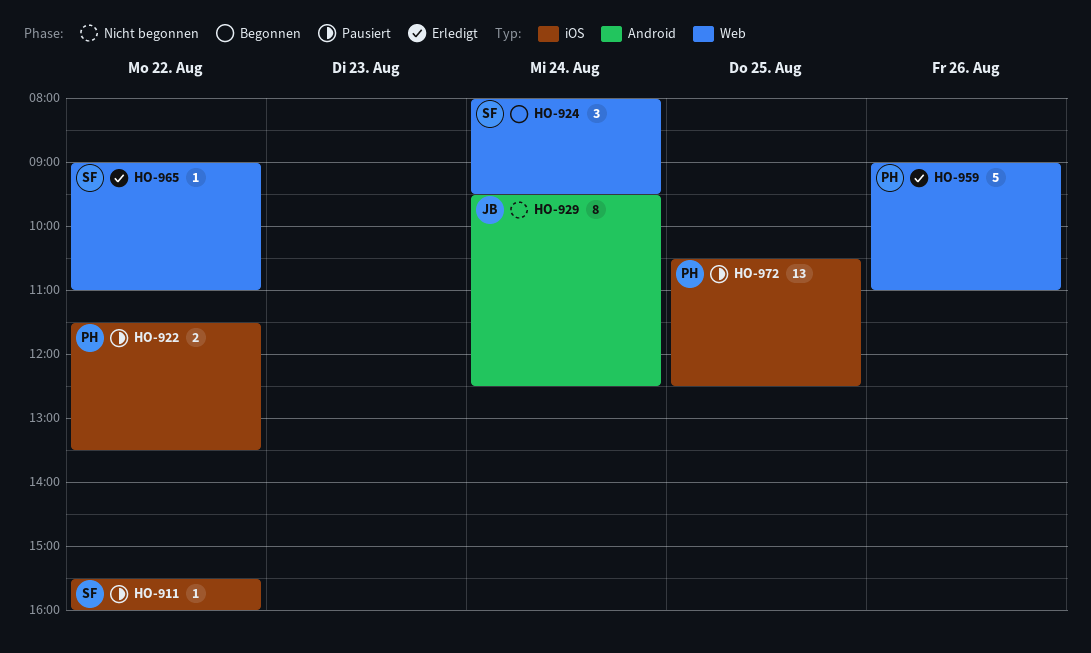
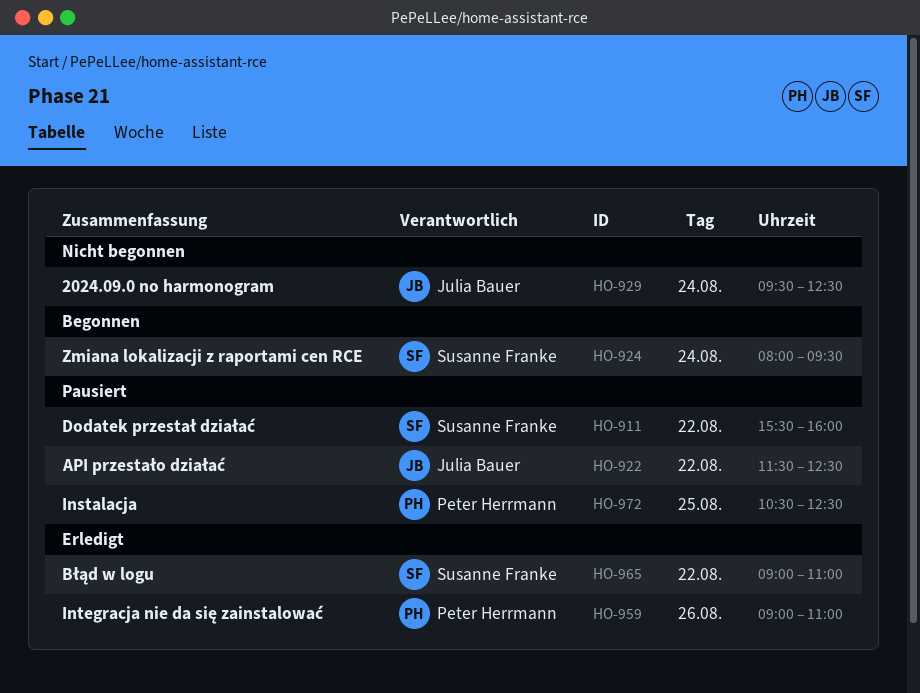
HO-922, owner: Peter Herrmann -> Julia Bauer
HO-922, ends: 13:30 -> 12:30

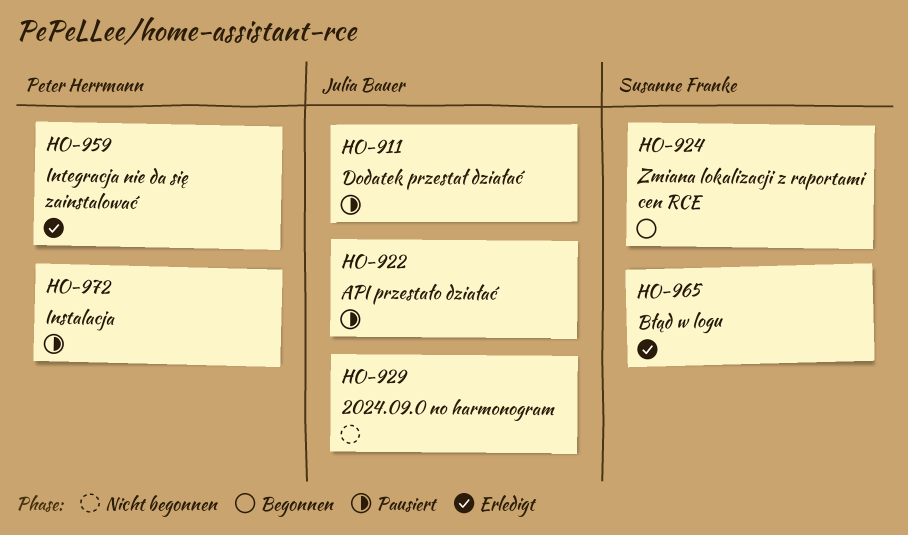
HO-911, owner: Susanne Franke -> Julia Bauer

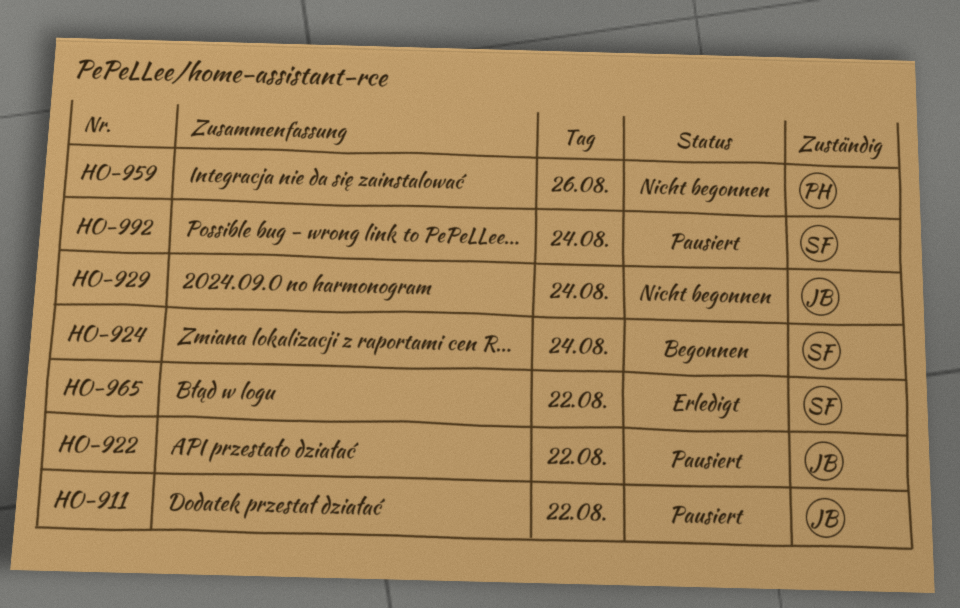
HO-959, status: Erledigt -> Nicht begonnen
HO-972: present -> none
HO-992: none -> present

